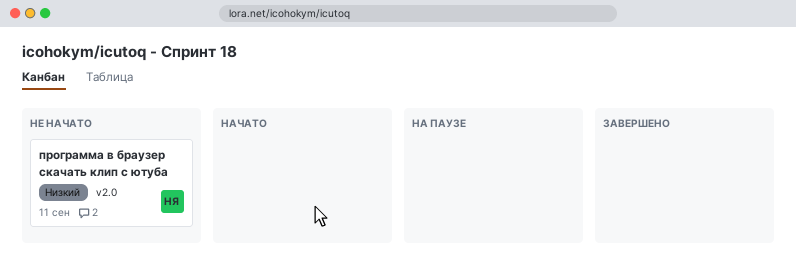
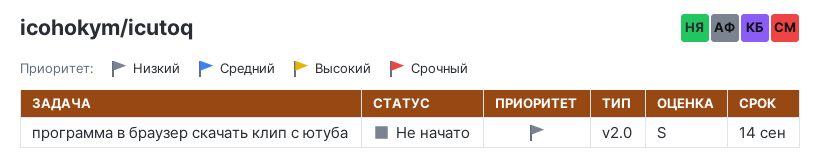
программа в браузер скачать клип с ютуба, due: Sep 11 -> Sep 14

